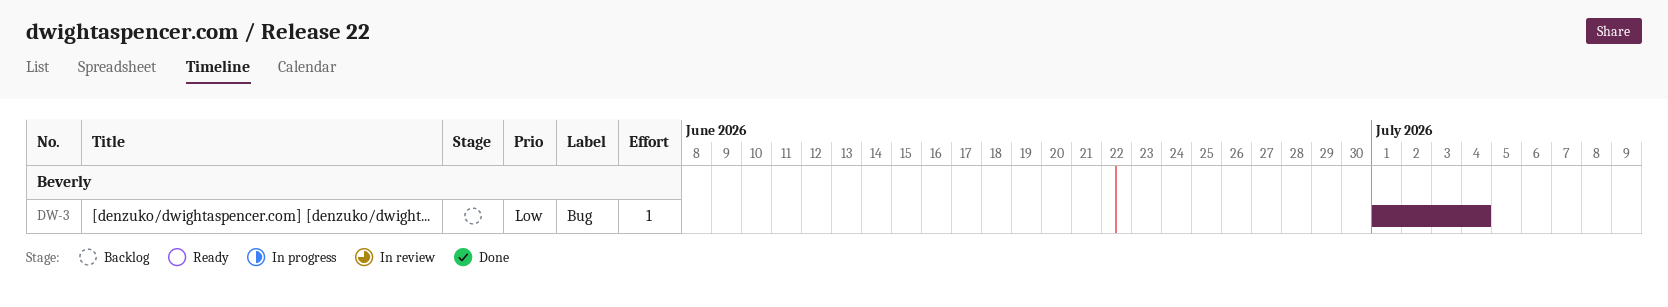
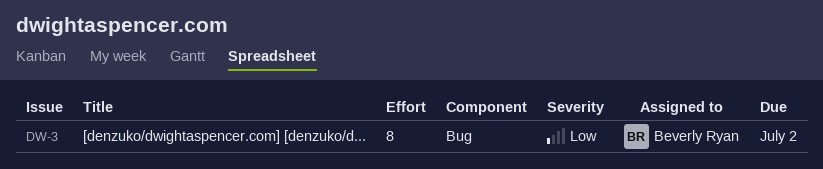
DW-3, estimate: 1 -> 8
DW-3, due: Jul 4 -> Jul 2

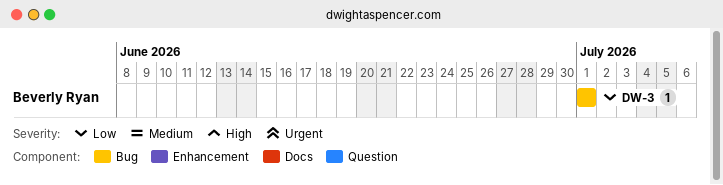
DW-3, estimate: 8 -> 1
DW-3, due: Jul 2 -> Jul 1

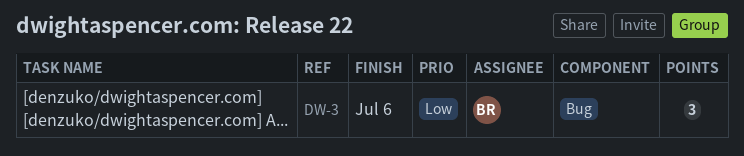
DW-3, estimate: 1 -> 3
DW-3, due: Jul 1 -> Jul 6

